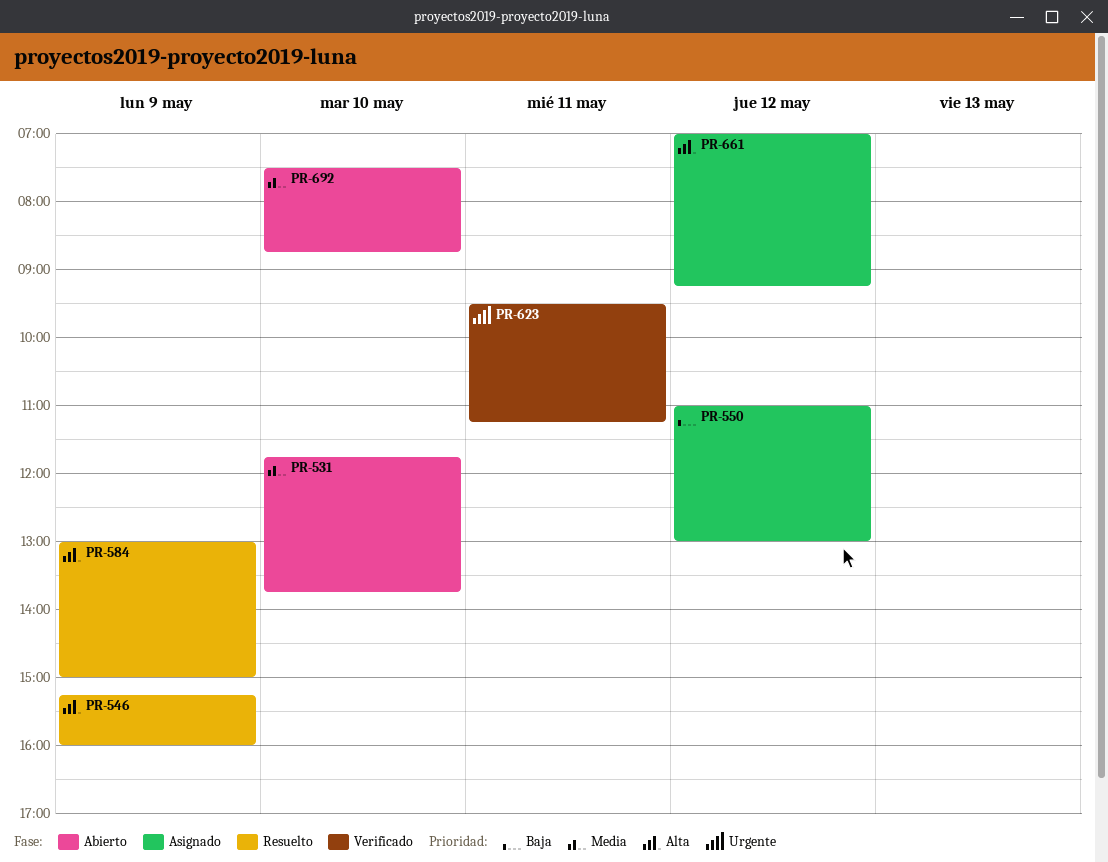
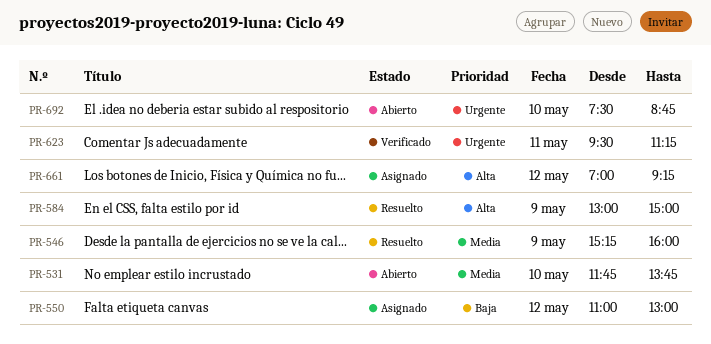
PR-546, priority: Alta -> Media
PR-692, priority: Media -> Urgente

